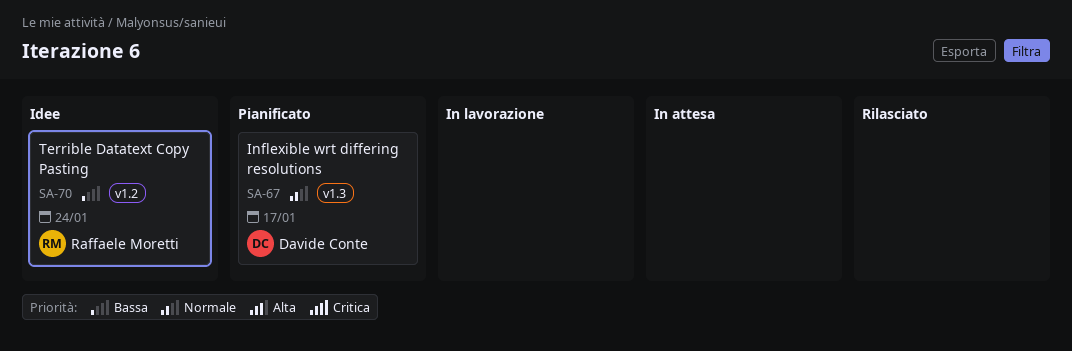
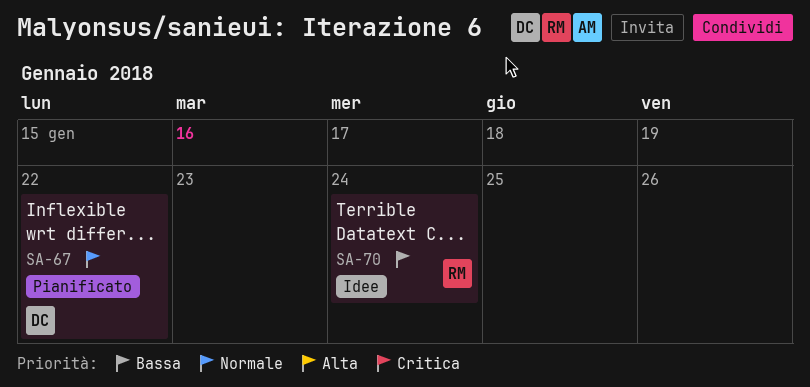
SA-67, due: Jan 17 -> Jan 22

